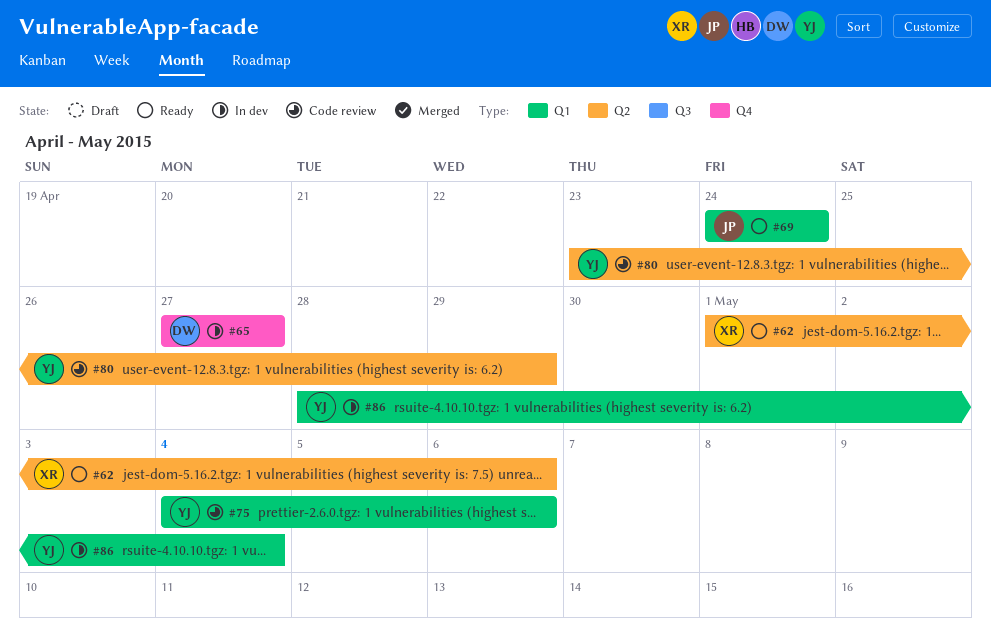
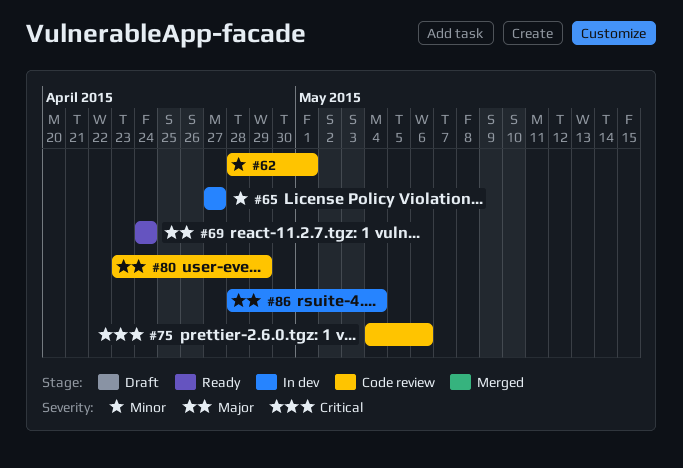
#62, status: Ready -> Code review
#62, start: May 1 -> Apr 28
#62, due: May 6 -> May 1

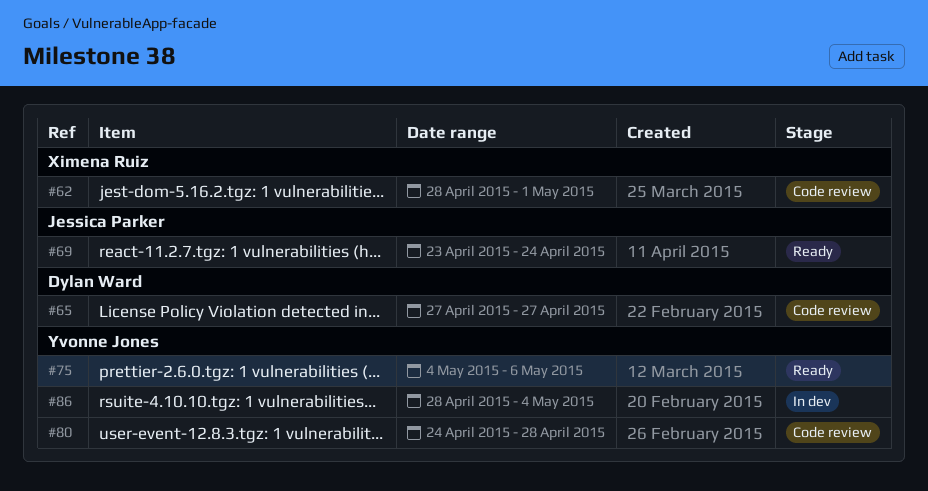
#65, status: In dev -> Code review
#69, start: Apr 24 -> Apr 23
#75, status: Code review -> Ready
#80, start: Apr 23 -> Apr 24
#80, due: Apr 29 -> Apr 28

